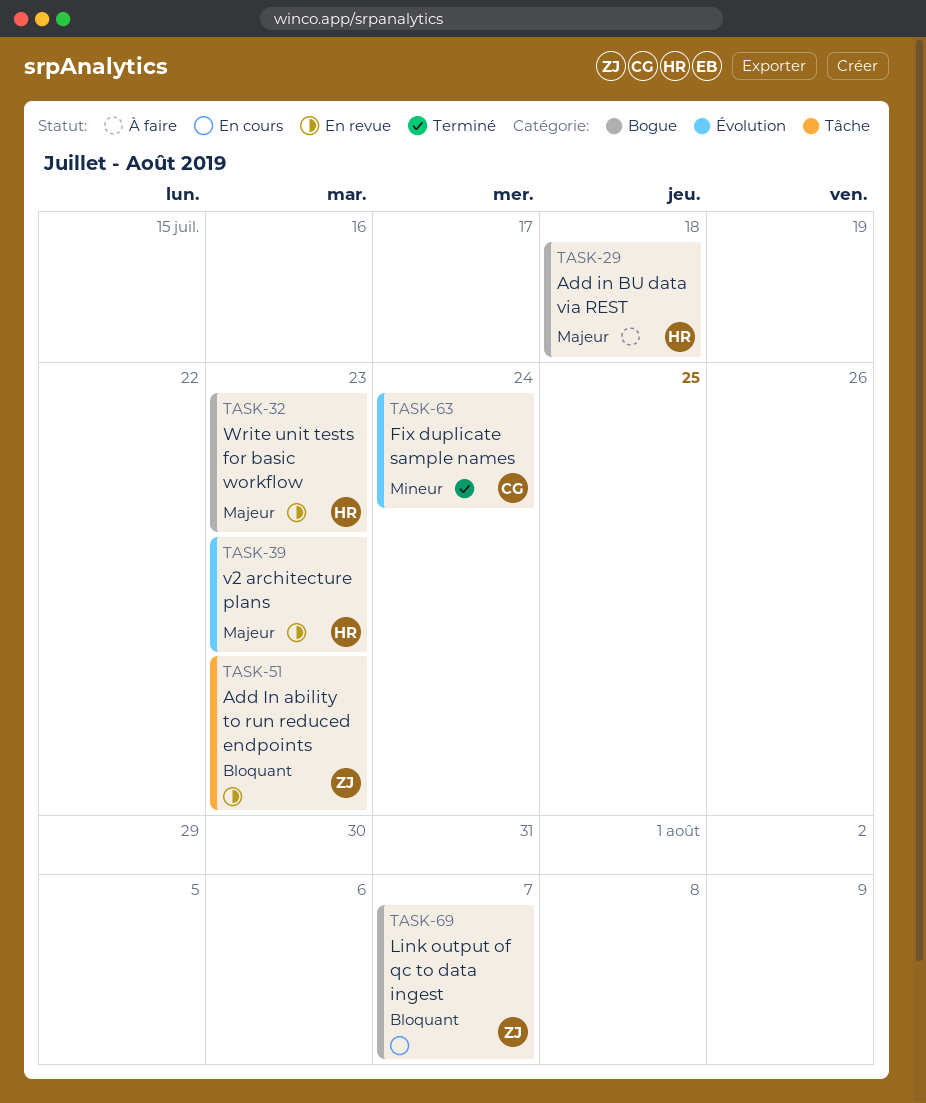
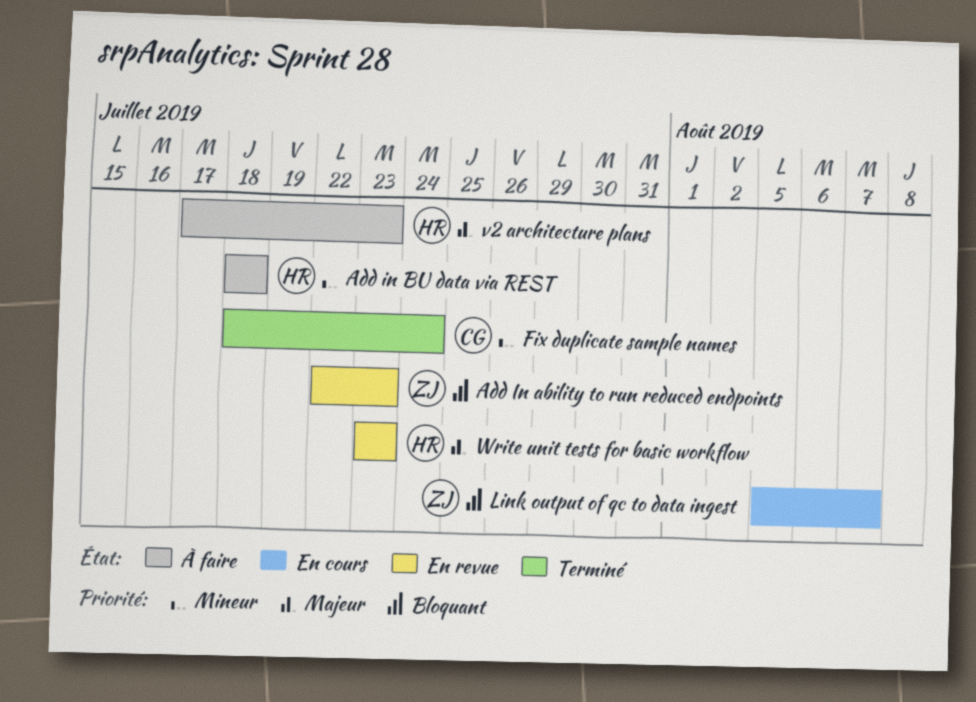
Add in BU data via REST, priority: Majeur -> Mineur
v2 architecture plans, status: En revue -> À faire

